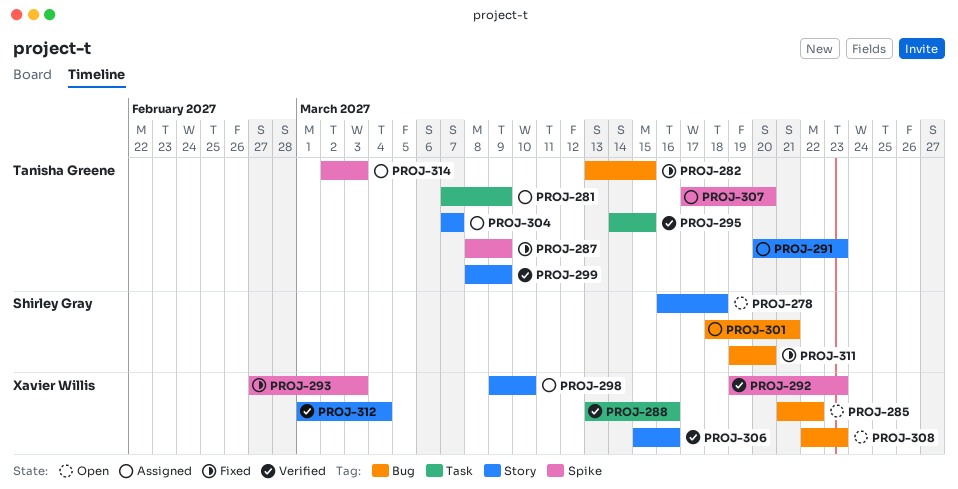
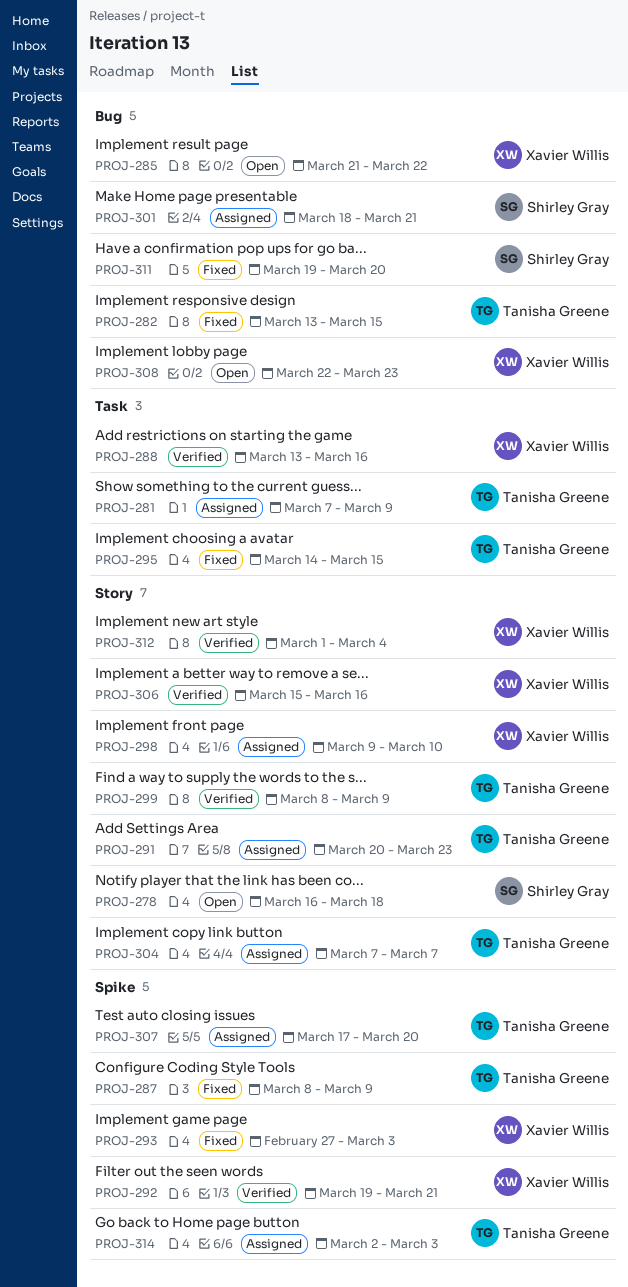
PROJ-292, due: Mar 23 -> Mar 21
PROJ-295, status: Verified -> Fixed

